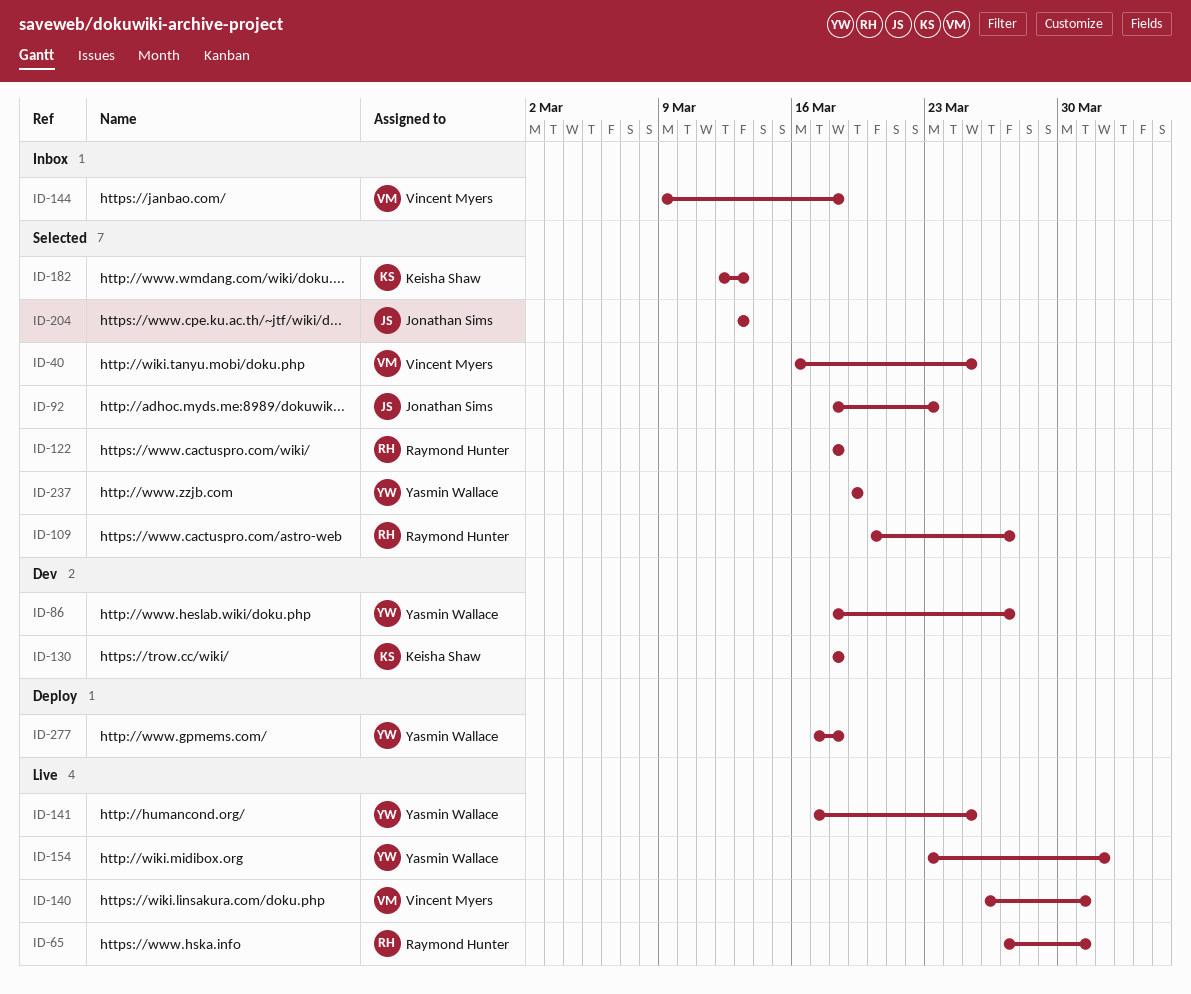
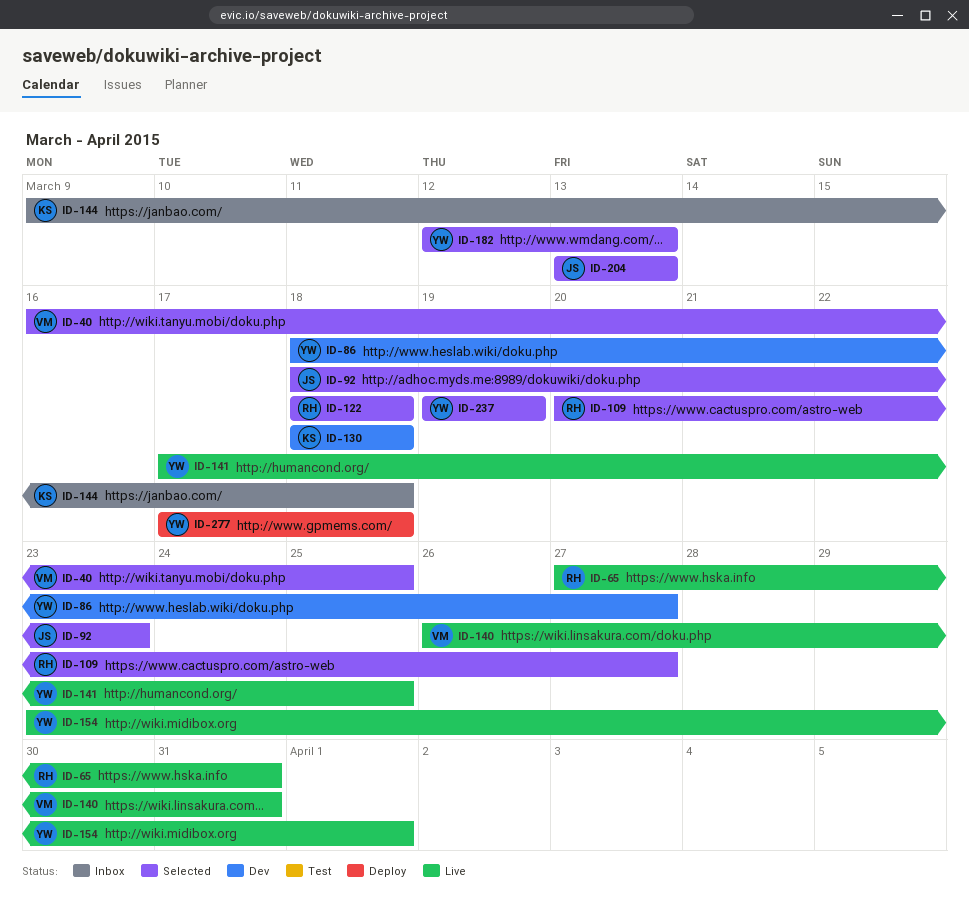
ID-144, owner: Vincent Myers -> Keisha Shaw
ID-182, owner: Keisha Shaw -> Yasmin Wallace

